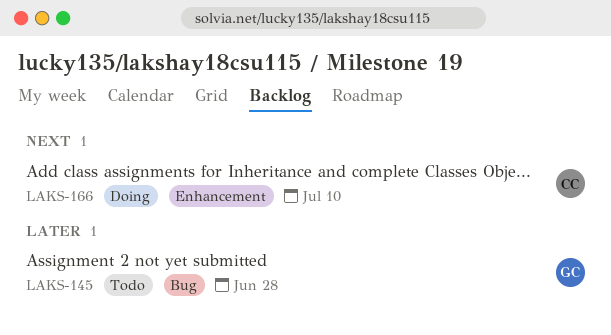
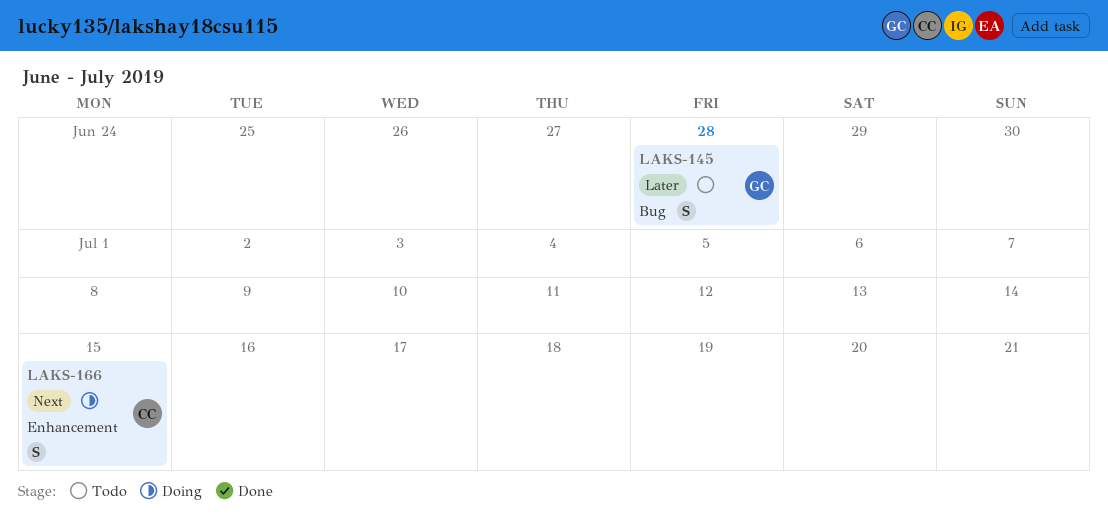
LAKS-166, due: Jul 10 -> Jul 15

